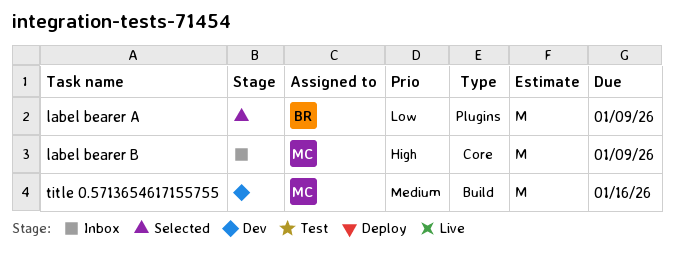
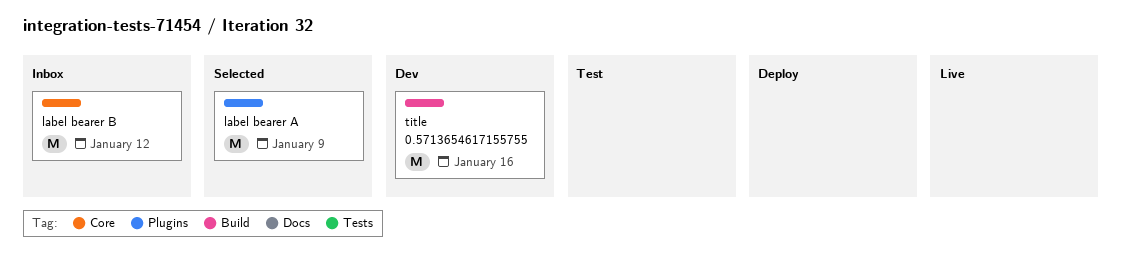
label bearer B, due: Jan 9 -> Jan 12

